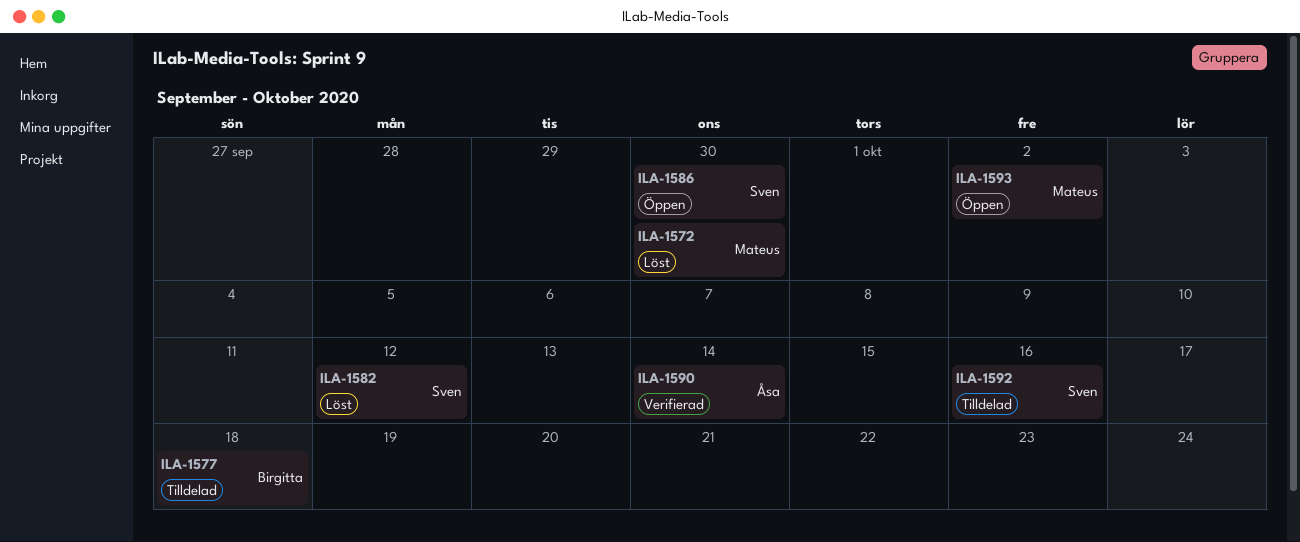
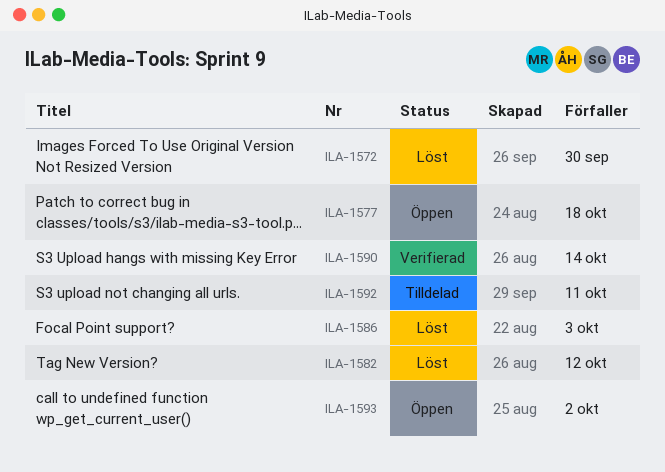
ILA-1577, status: Tilldelad -> Öppen
ILA-1586, status: Öppen -> Löst
ILA-1586, due: Sep 30 -> Oct 3
ILA-1592, due: Oct 16 -> Oct 11

